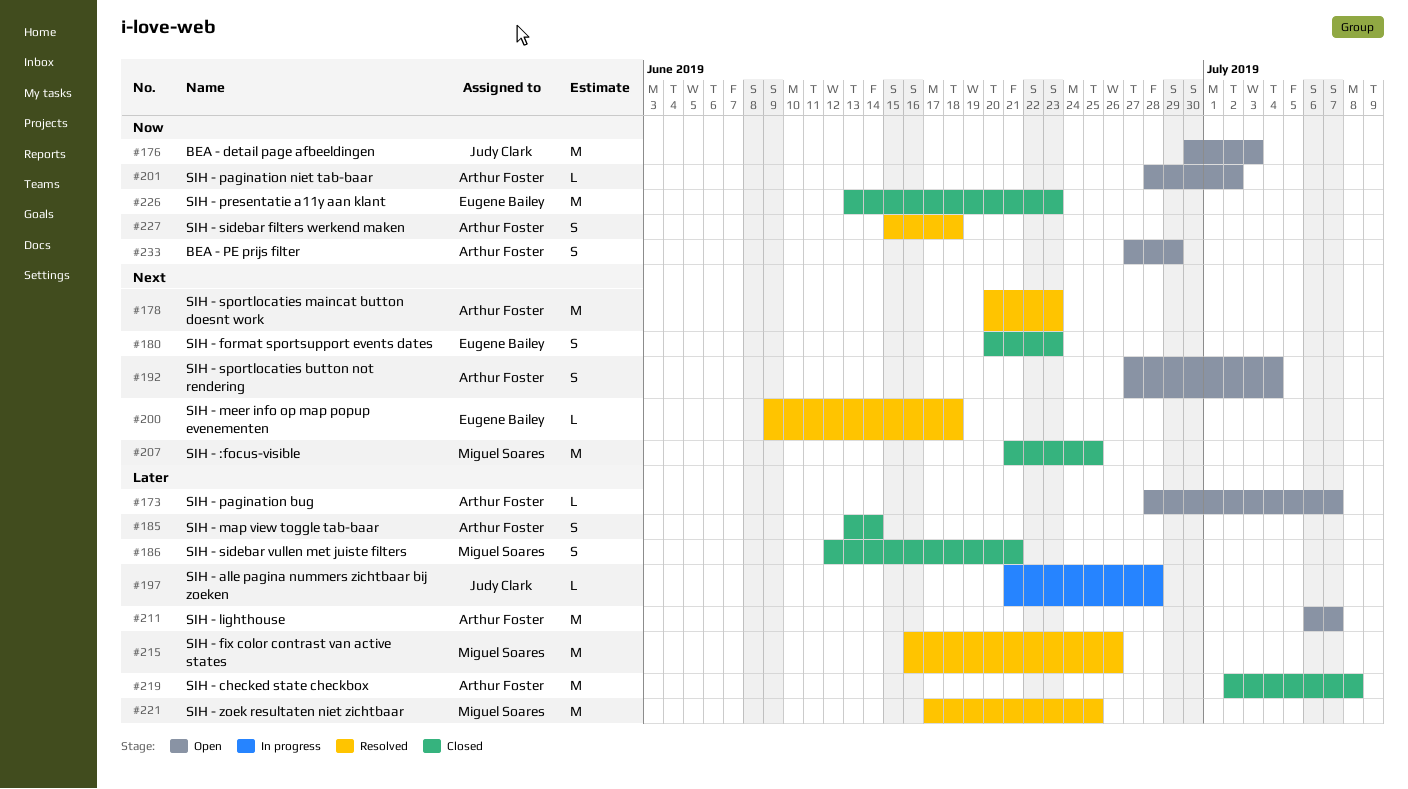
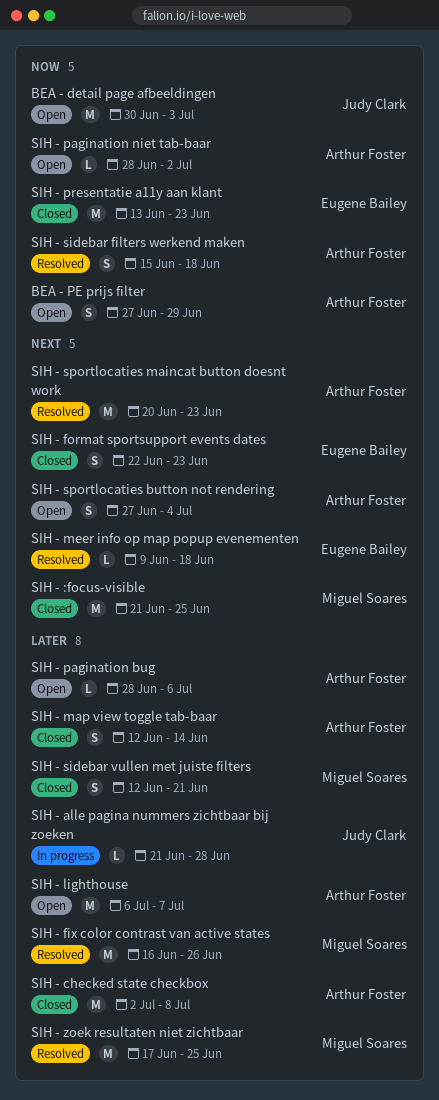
SIH - format sportsupport events dates, start: Jun 20 -> Jun 22
SIH - map view toggle tab-baar, start: Jun 13 -> Jun 12
SIH - pagination bug, due: Jul 7 -> Jul 6

